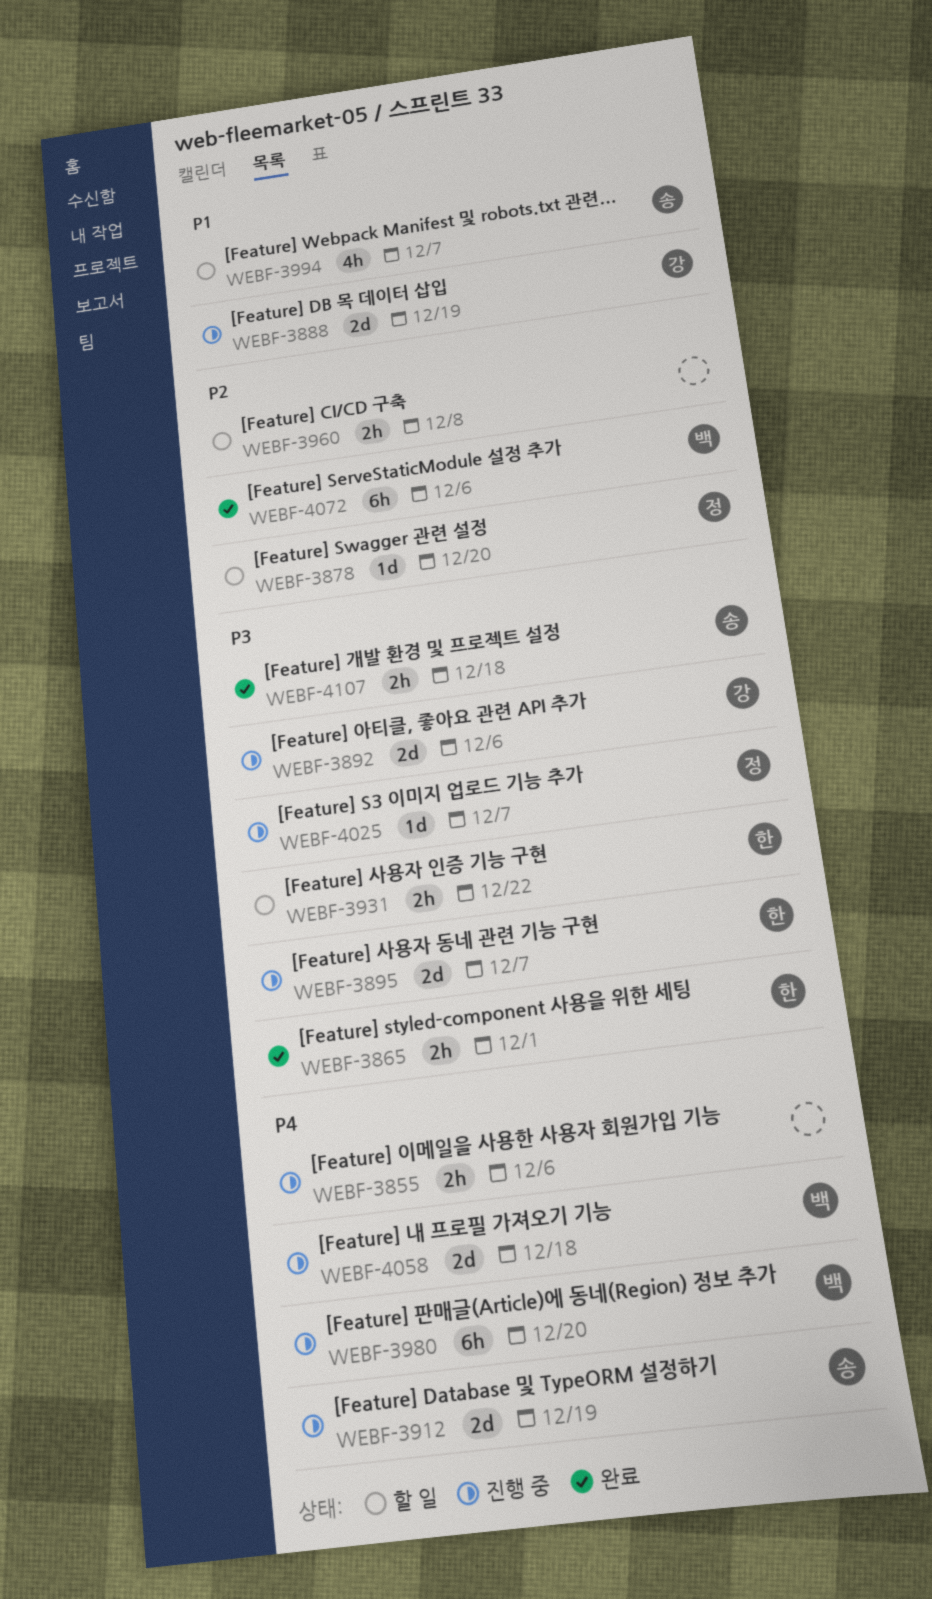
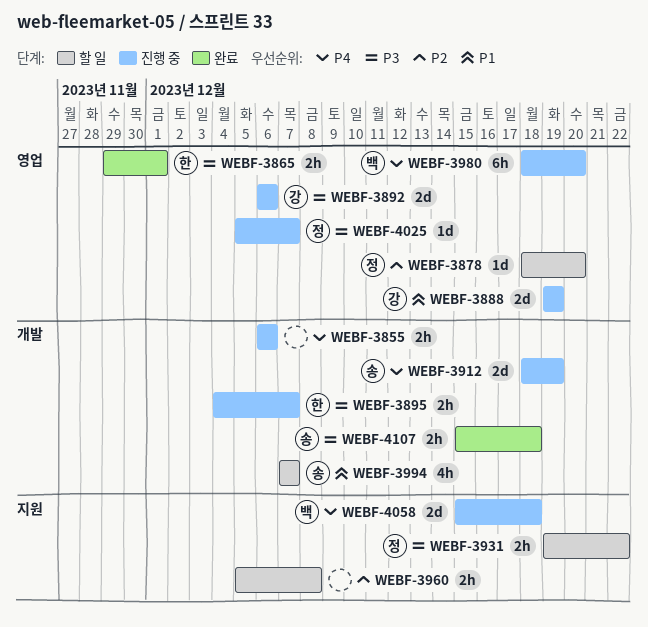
WEBF-3895, estimate: 2d -> 2h
WEBF-3931, owner: 한 -> 정
WEBF-4072: present -> none

